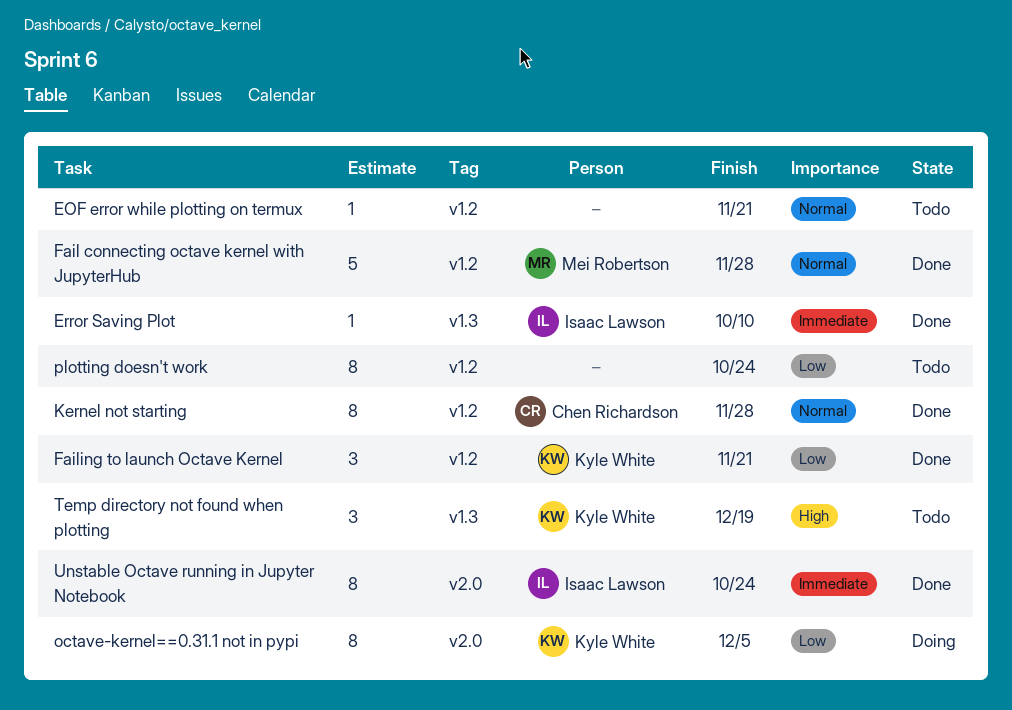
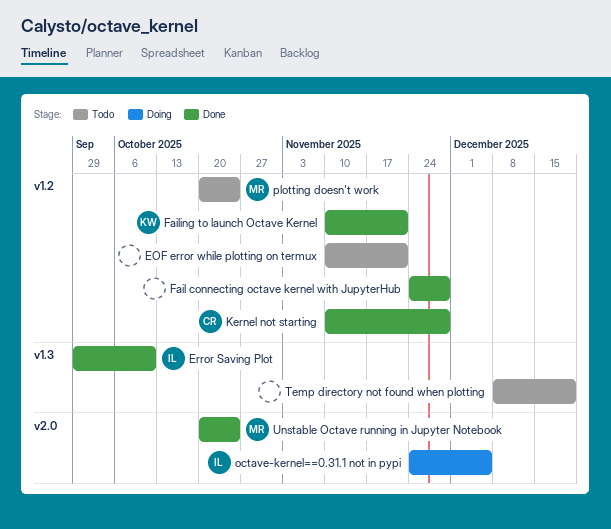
Fail connecting octave kernel with JupyterHub, owner: Mei Robertson -> none
octave-kernel==0.31.1 not in pypi, owner: Kyle White -> Isaac Lawson
plotting doesn't work, owner: none -> Mei Robertson
Temp directory not found when plotting, owner: Kyle White -> none
Unstable Octave running in Jupyter Notebook, owner: Isaac Lawson -> Mei Robertson

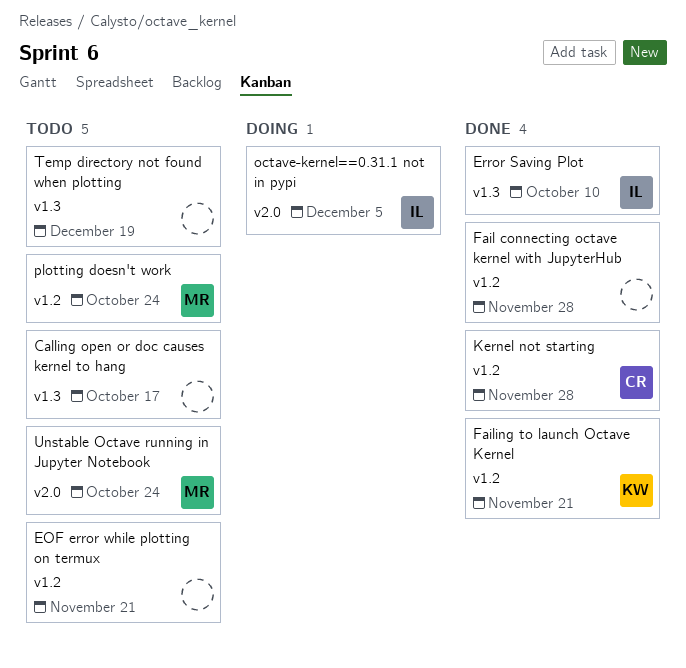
Calling open or doc causes kernel to hang: none -> present
Unstable Octave running in Jupyter Notebook, status: Done -> Todo

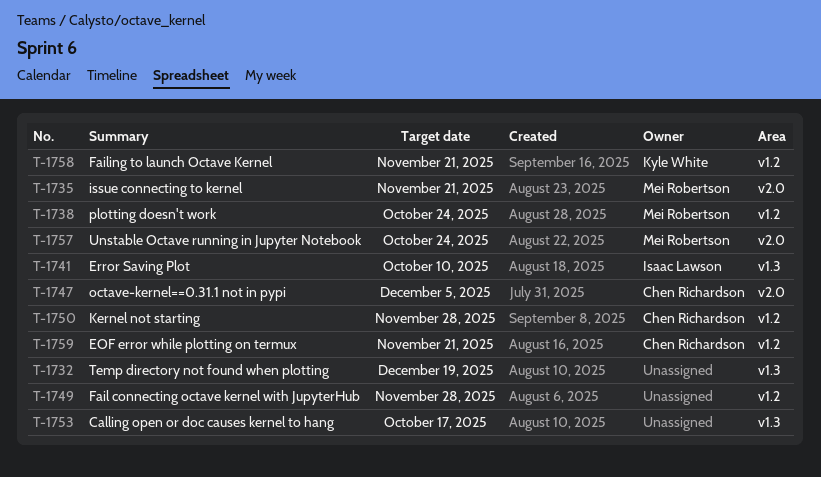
EOF error while plotting on termux, owner: none -> Chen Richardson
issue connecting to kernel: none -> present
octave-kernel==0.31.1 not in pypi, owner: Isaac Lawson -> Chen Richardson

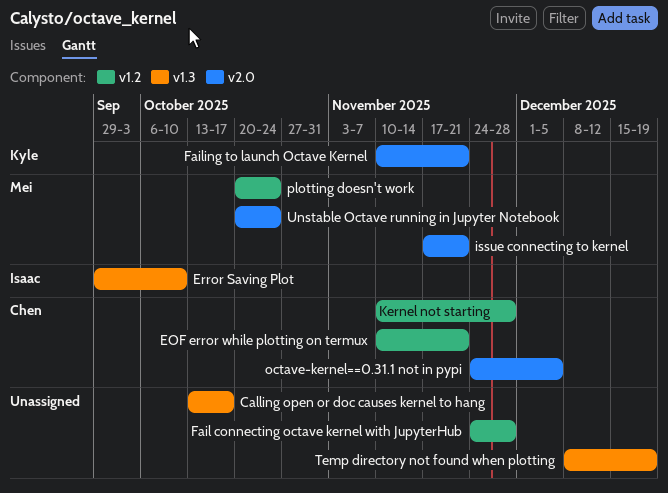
Failing to launch Octave Kernel, label: v1.2 -> v2.0

